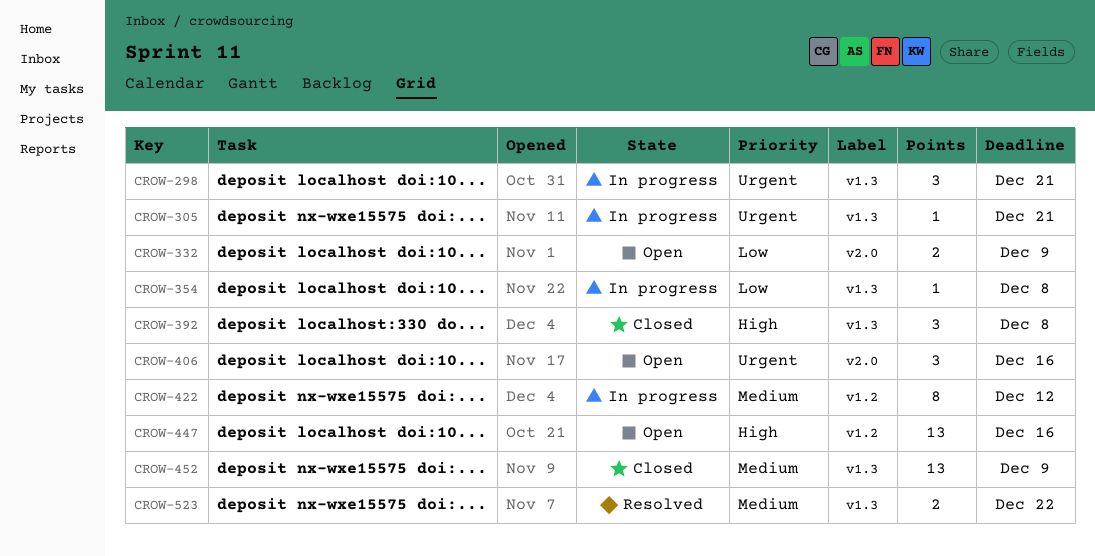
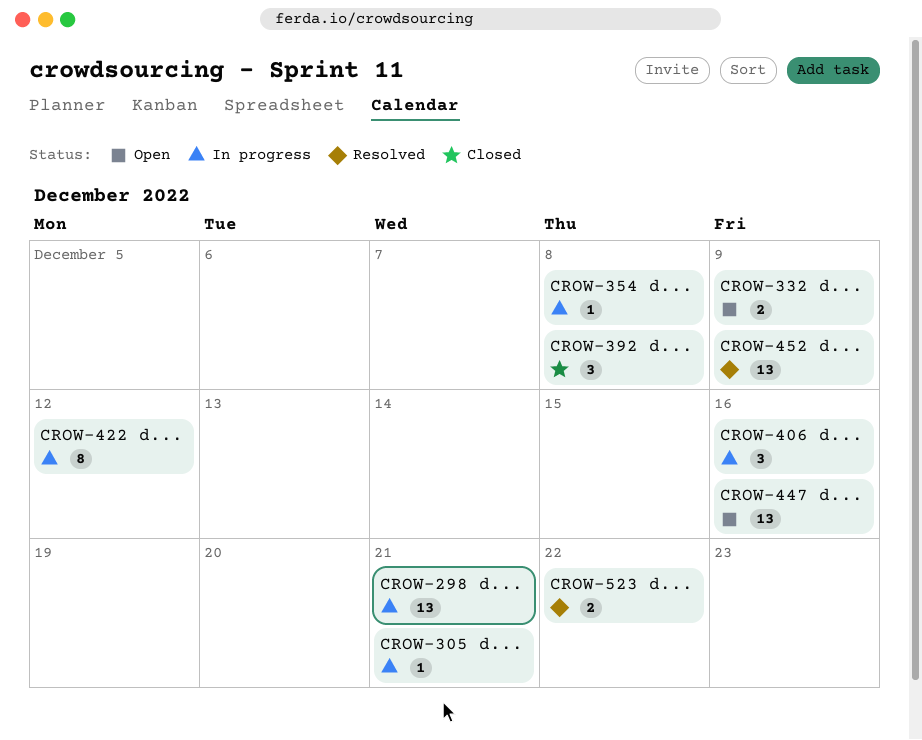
CROW-298, estimate: 3 -> 13
CROW-406, status: Open -> In progress
CROW-452, status: Closed -> Resolved

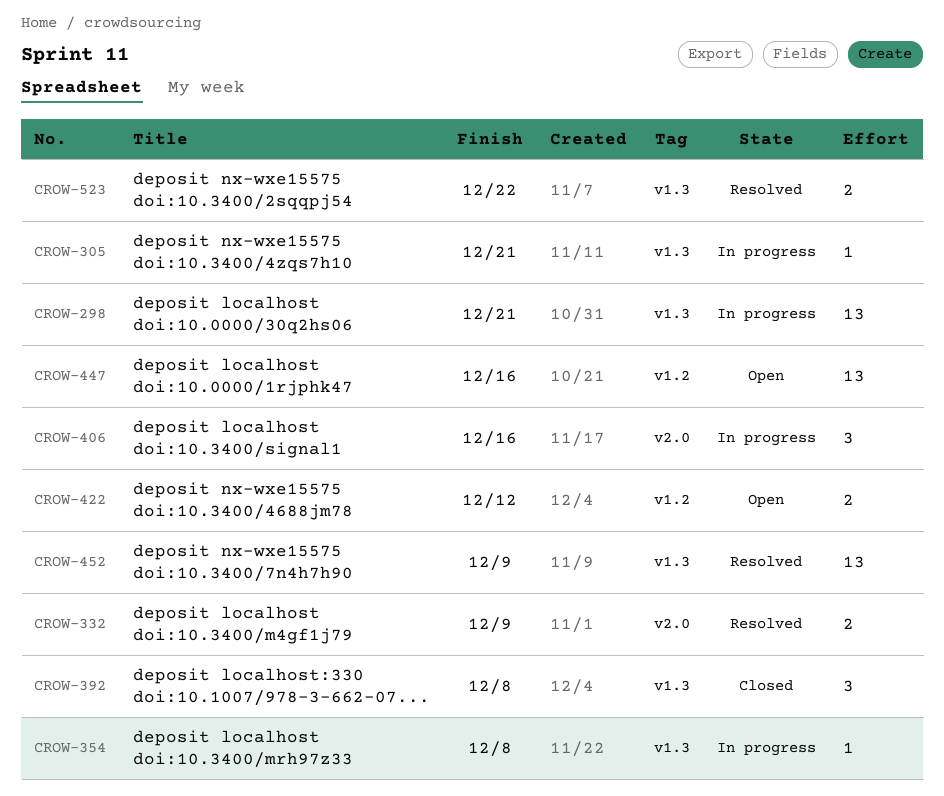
CROW-332, status: Open -> Resolved
CROW-422, status: In progress -> Open
CROW-422, estimate: 8 -> 2

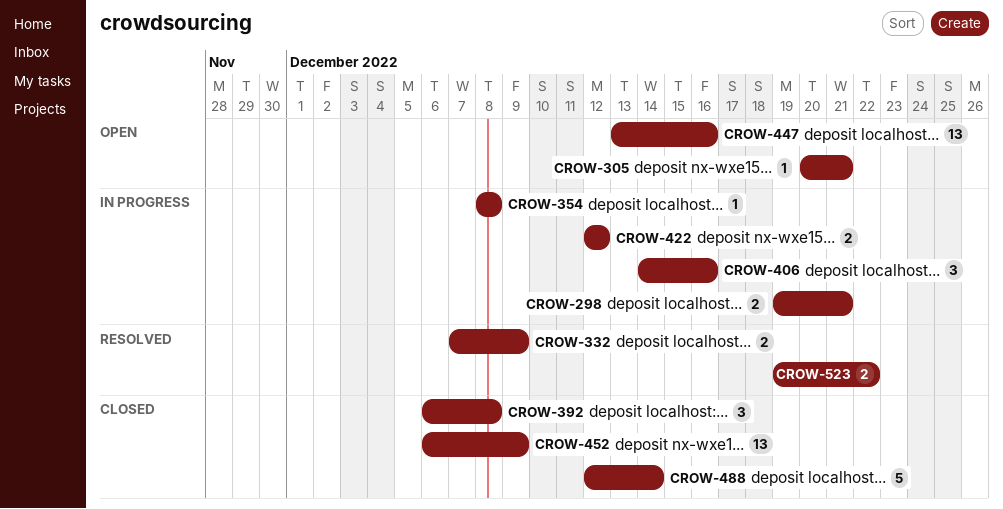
CROW-298, estimate: 13 -> 2
CROW-305, status: In progress -> Open
CROW-422, status: Open -> In progress
CROW-452, status: Resolved -> Closed
CROW-488: none -> present

